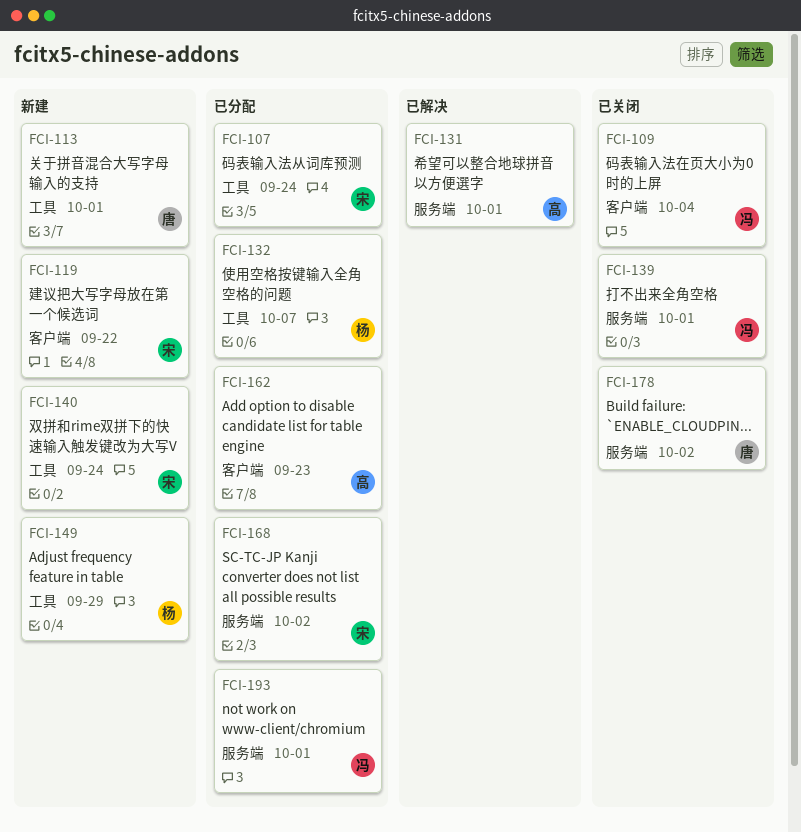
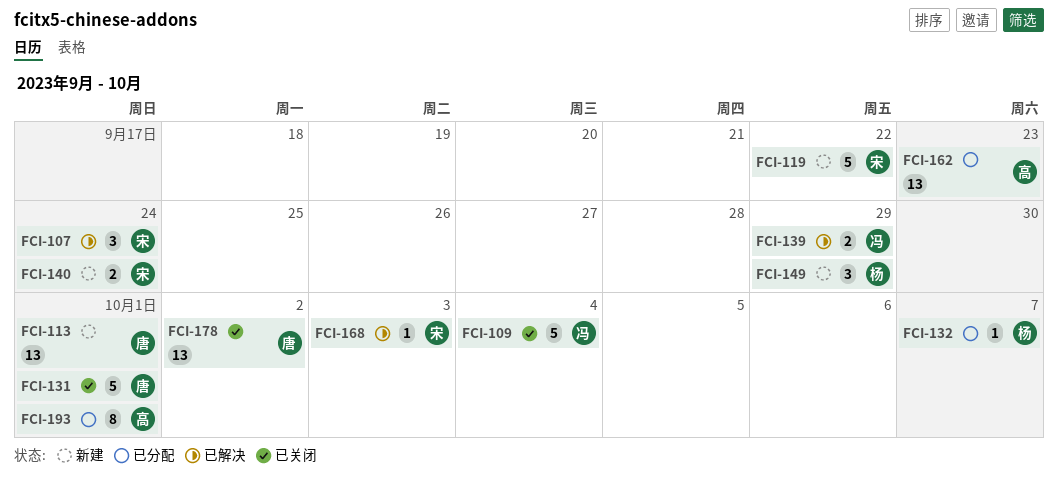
FCI-107, status: 已分配 -> 已解决
FCI-131, status: 已解决 -> 已关闭
FCI-131, owner: 高 -> 唐
FCI-139, status: 已关闭 -> 已解决
FCI-139, due: Oct 1 -> Sep 29
FCI-168, status: 已分配 -> 已解决
FCI-168, due: Oct 2 -> Oct 3
FCI-193, owner: 冯 -> 高

